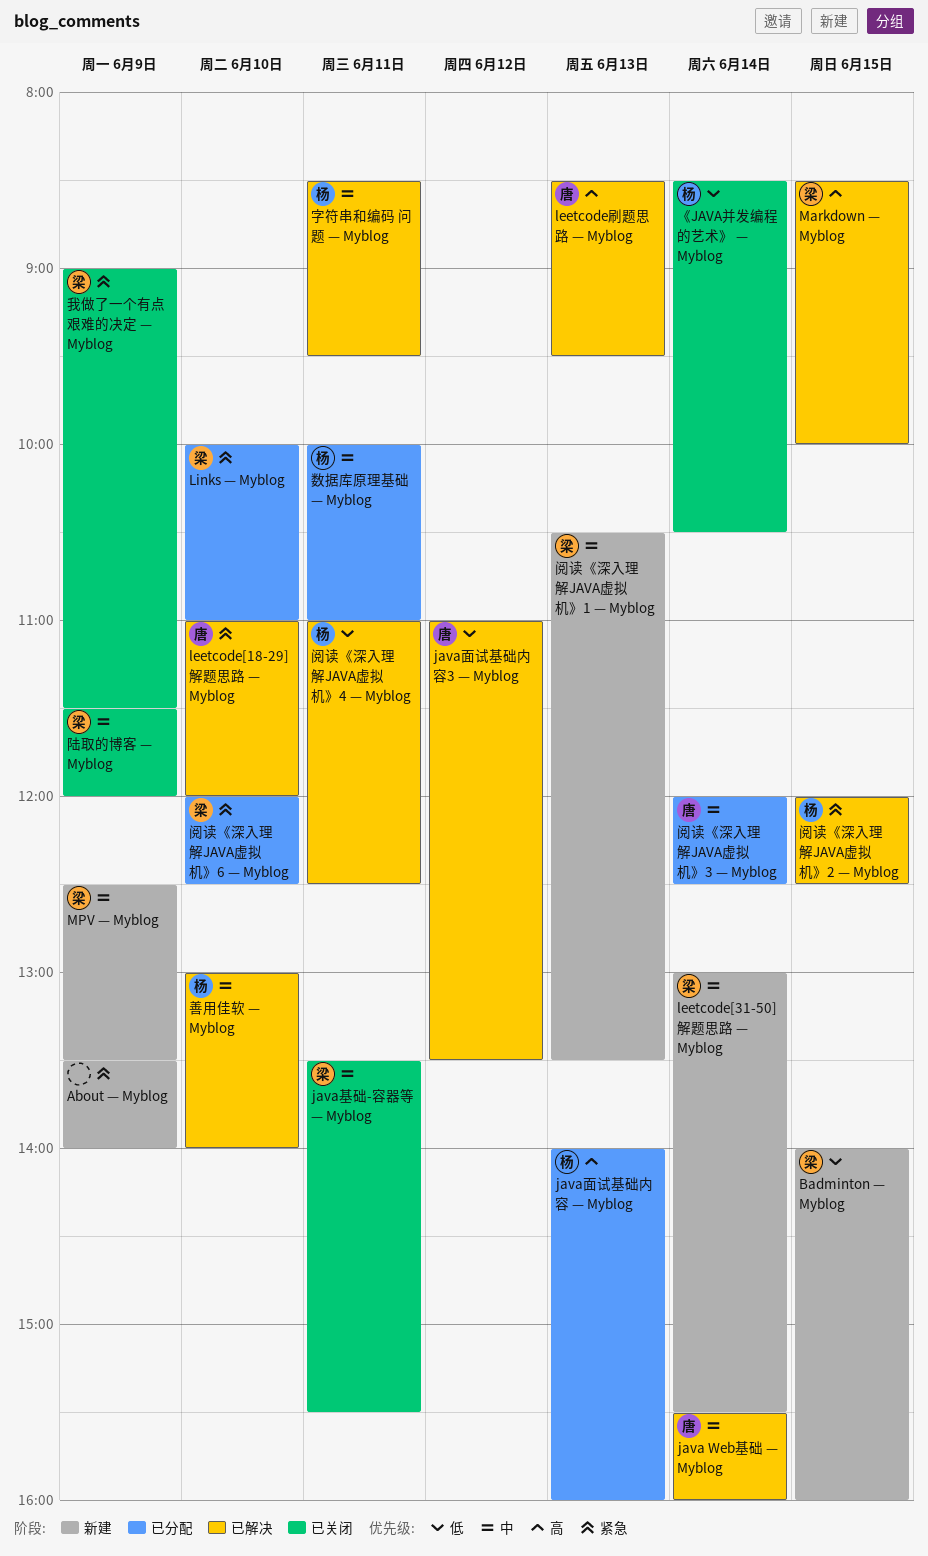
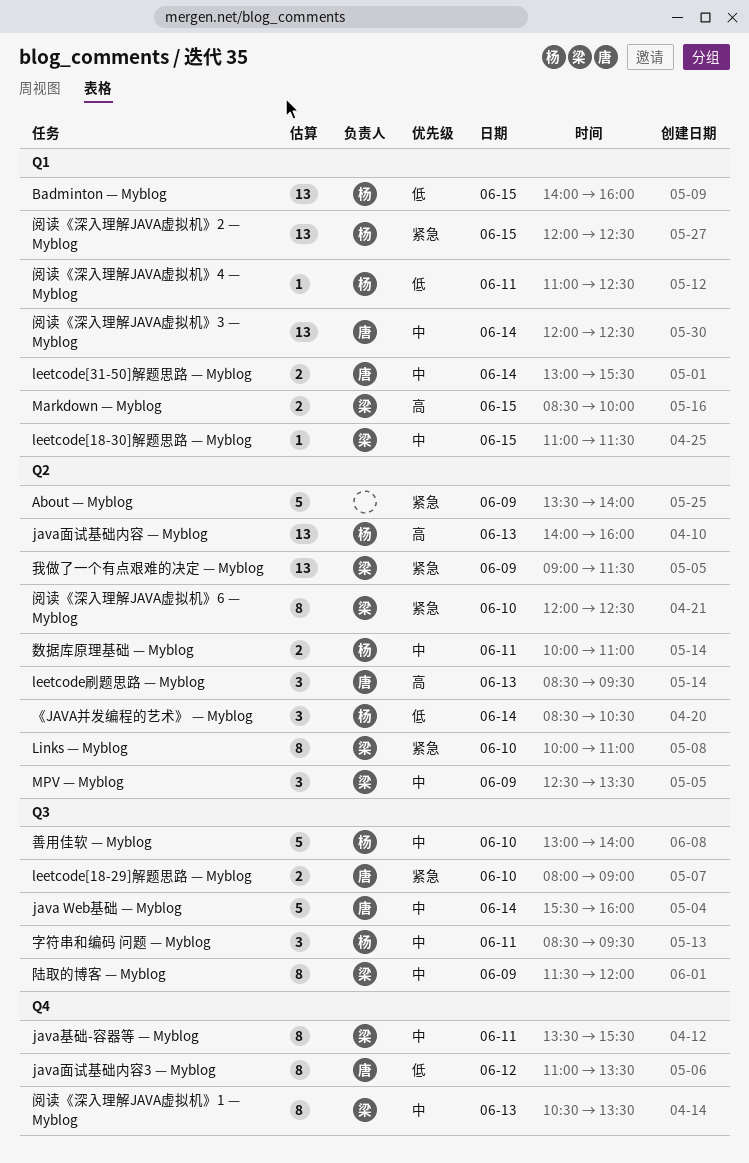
Badminton — Myblog, owner: 梁 -> 杨
leetcode[18-29]解题思路 — Myblog, begins: 11:00 -> 08:00
leetcode[18-29]解题思路 — Myblog, ends: 12:00 -> 09:00
leetcode[18-30]解题思路 — Myblog: none -> present
leetcode[31-50]解题思路 — Myblog, owner: 梁 -> 唐

